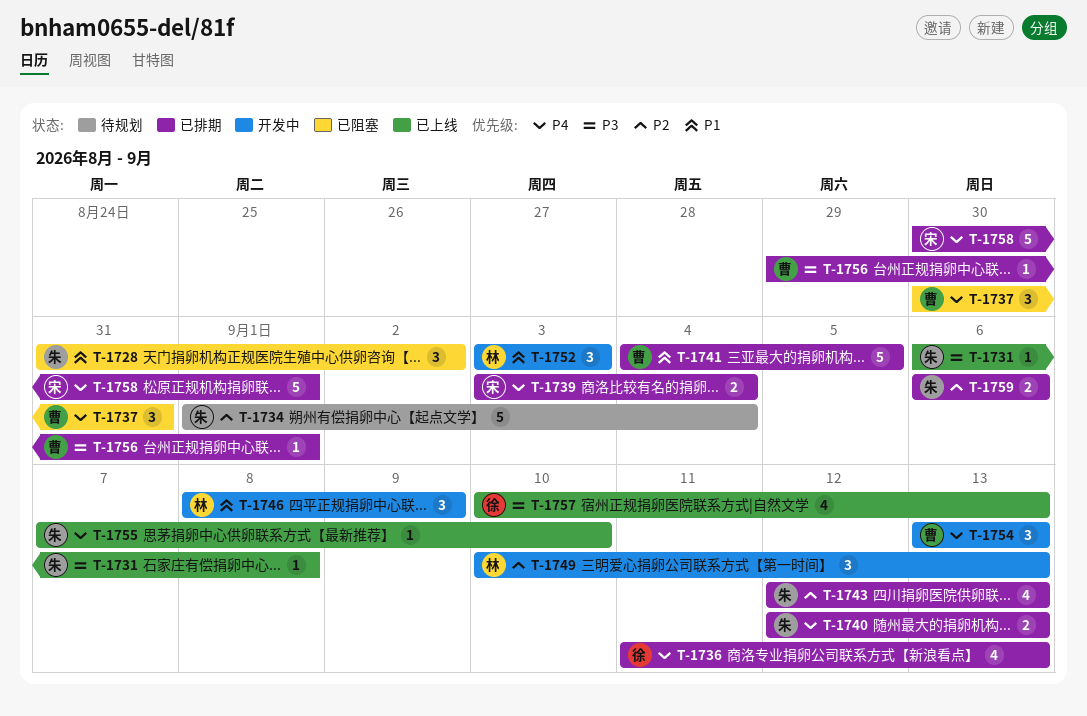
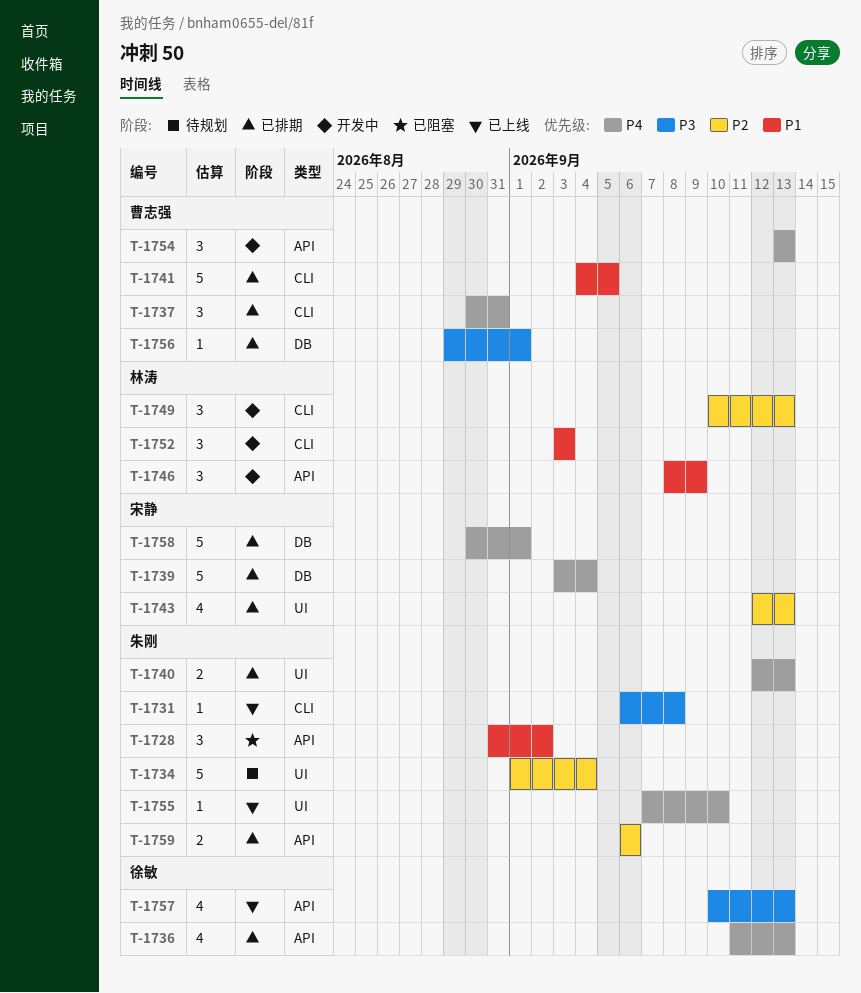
T-1737, status: 已阻塞 -> 已排期
T-1739, estimate: 2 -> 5
T-1743, owner: 朱刚 -> 宋静

